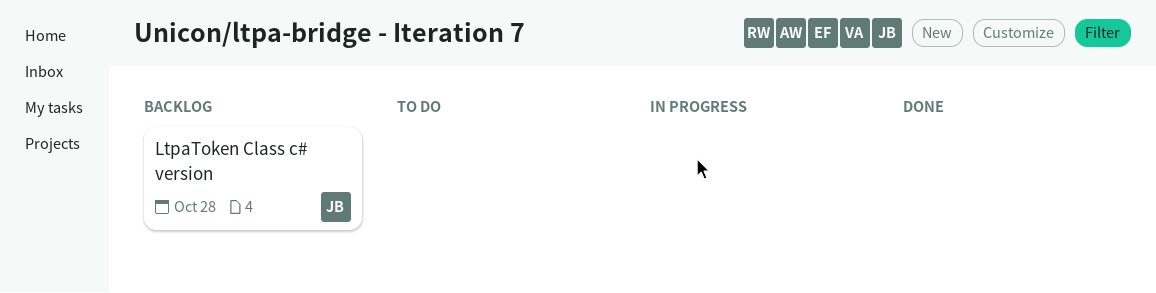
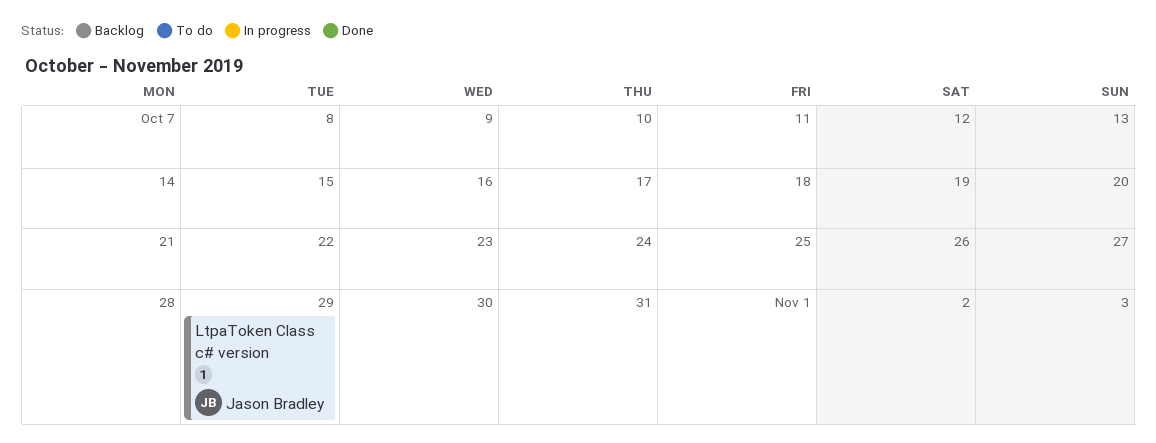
LtpaToken Class c# version, due: Oct 28 -> Oct 29

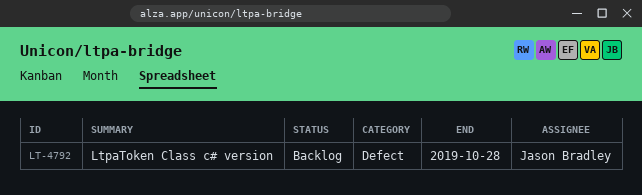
LtpaToken Class c# version, due: Oct 29 -> Oct 28

